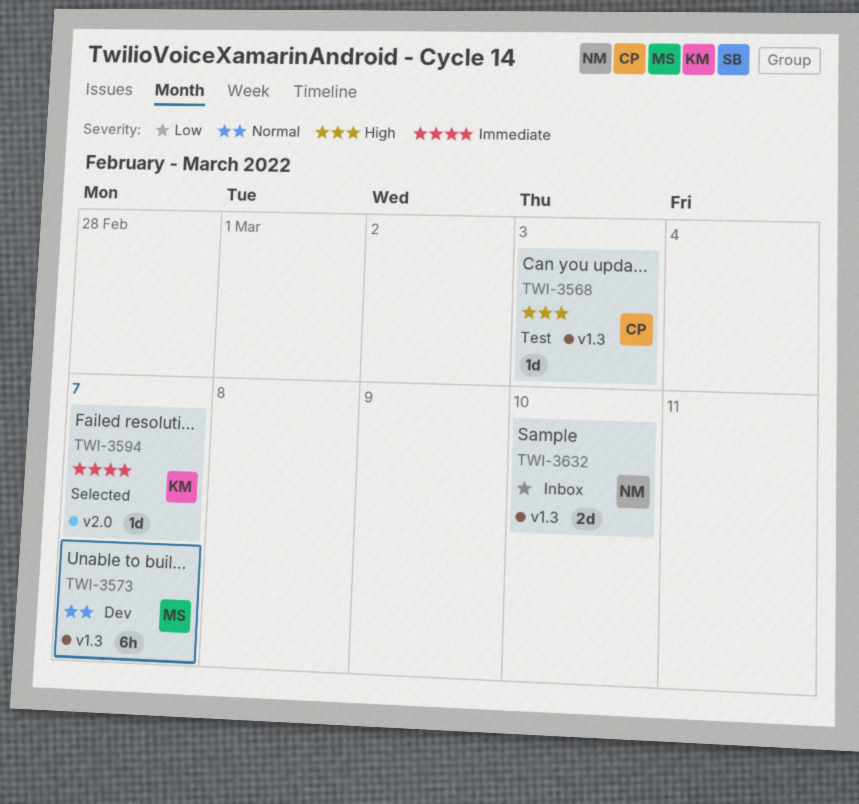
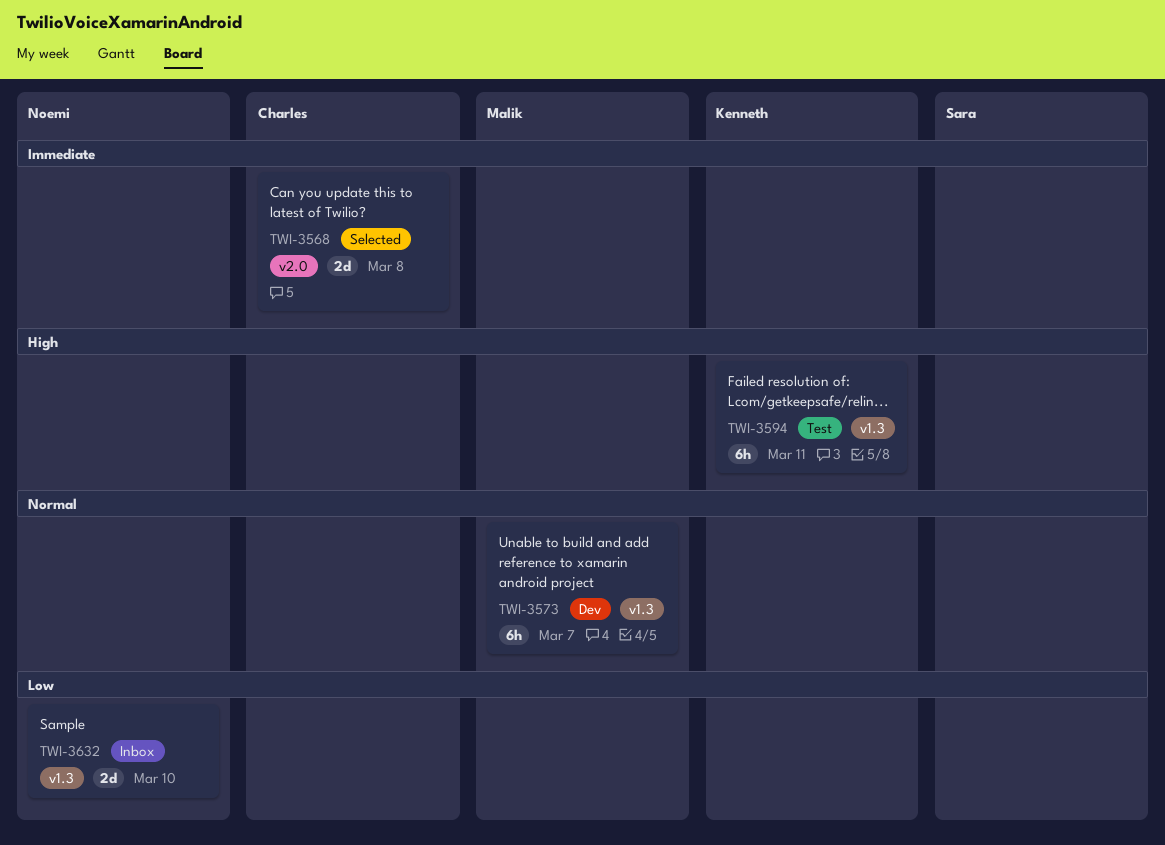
TWI-3568, status: Test -> Selected
TWI-3568, priority: High -> Immediate
TWI-3568, label: v1.3 -> v2.0
TWI-3568, estimate: 1d -> 2d
TWI-3568, due: Mar 3 -> Mar 8
TWI-3594, status: Selected -> Test
TWI-3594, priority: Immediate -> High
TWI-3594, label: v2.0 -> v1.3
TWI-3594, estimate: 1d -> 6h
TWI-3594, due: Mar 7 -> Mar 11

